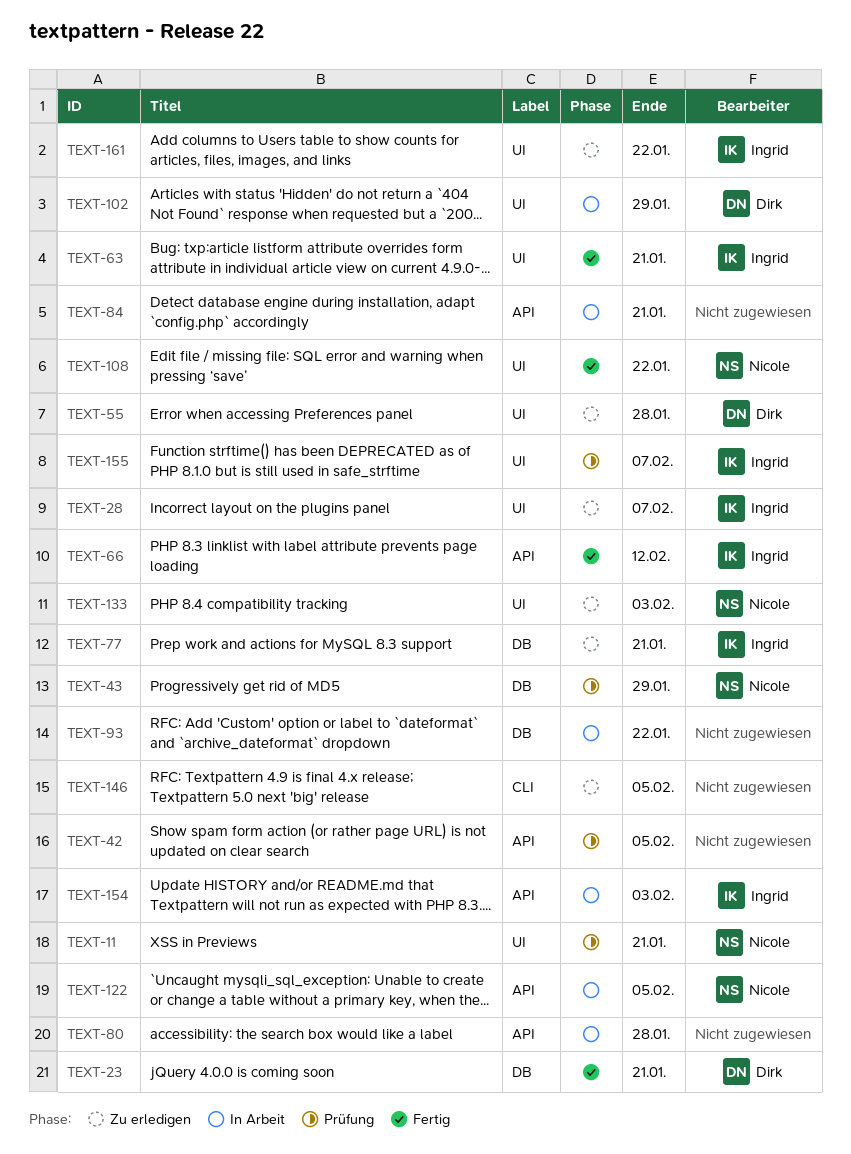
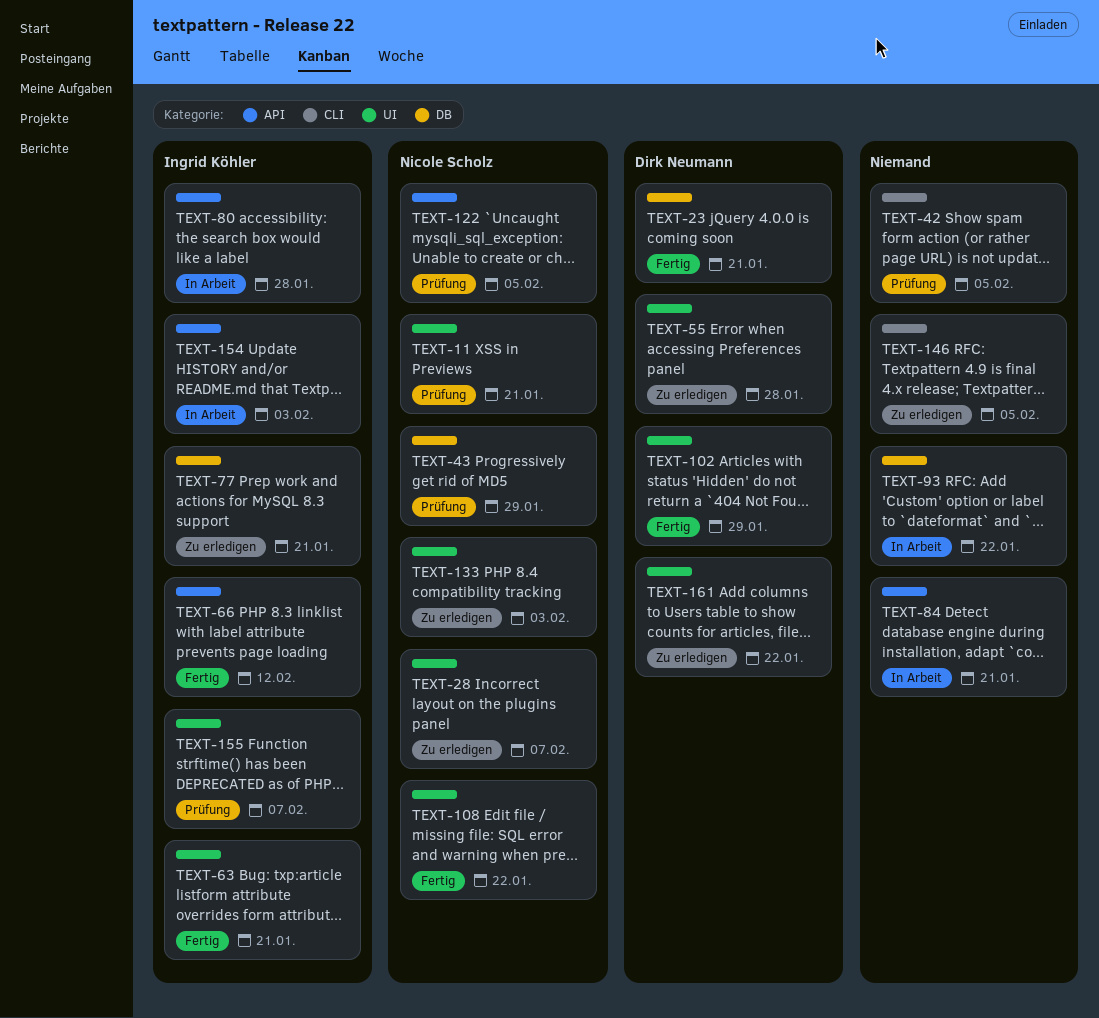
TEXT-28, owner: Ingrid Köhler -> Nicole Scholz
TEXT-42, label: API -> CLI
TEXT-80, owner: none -> Ingrid Köhler
TEXT-102, status: In Arbeit -> Fertig
TEXT-122, status: In Arbeit -> Prüfung
TEXT-161, owner: Ingrid Köhler -> Dirk Neumann

